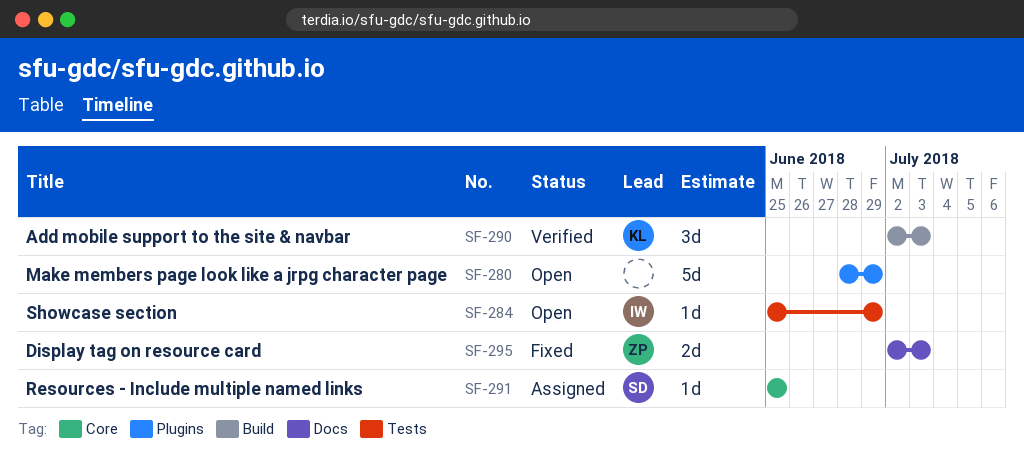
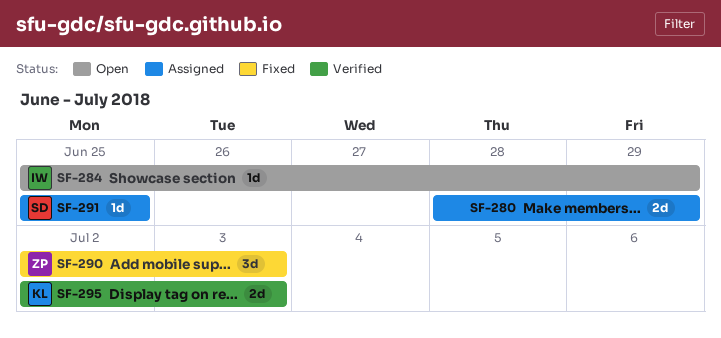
SF-280, status: Open -> Assigned
SF-280, estimate: 5d -> 2d
SF-290, status: Verified -> Fixed
SF-290, owner: KL -> ZP
SF-295, status: Fixed -> Verified
SF-295, owner: ZP -> KL

